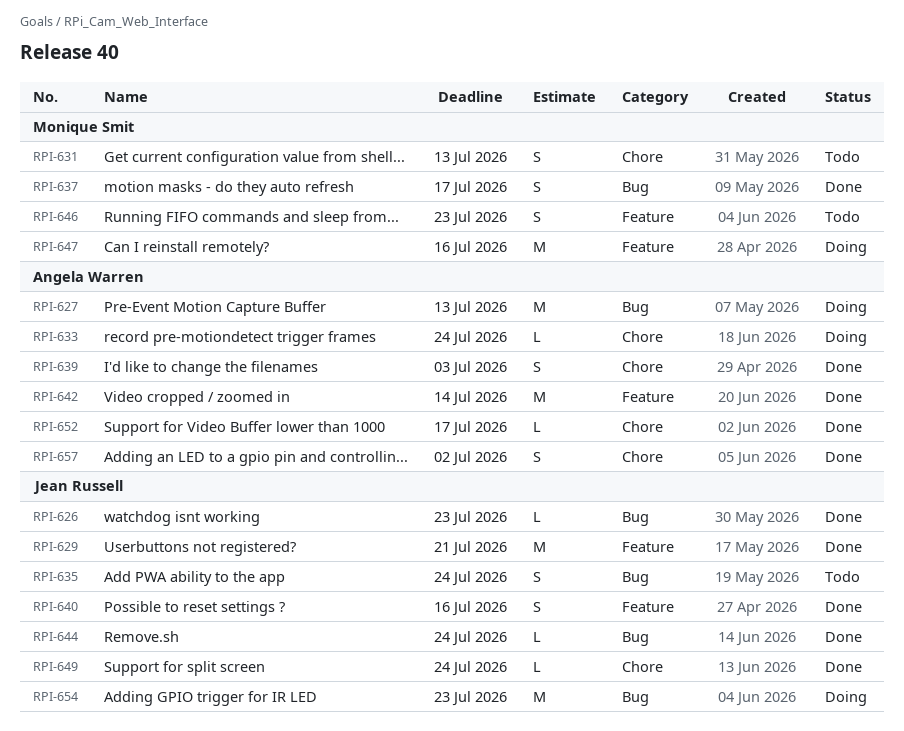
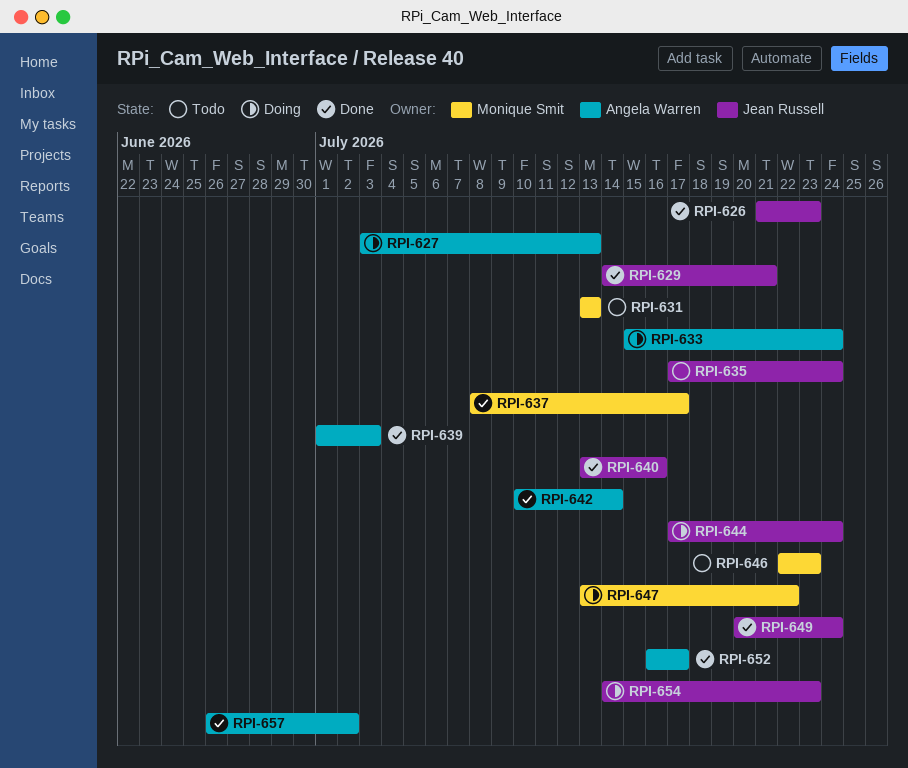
RPI-644, status: Done -> Doing
RPI-647, due: Jul 16 -> Jul 22

